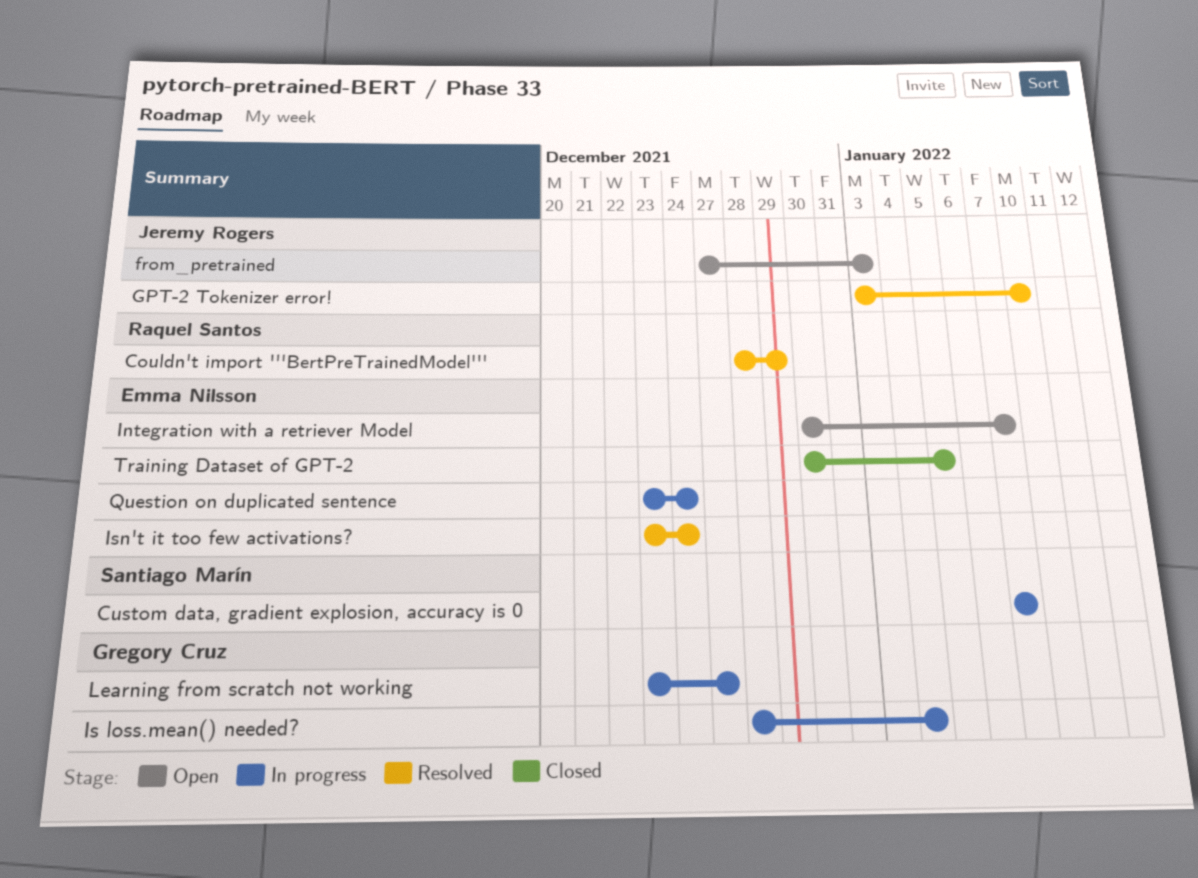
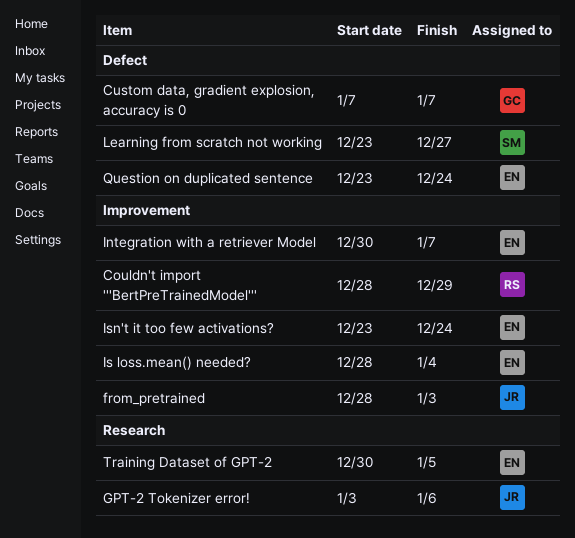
Custom data, gradient explosion, accuracy is 0, owner: Santiago Marín -> Gregory Cruz
from_pretrained, start: Dec 27 -> Dec 28
GPT-2 Tokenizer error!, due: Jan 10 -> Jan 6
Is loss.mean() needed?, owner: Gregory Cruz -> Emma Nilsson
Learning from scratch not working, owner: Gregory Cruz -> Santiago Marín

